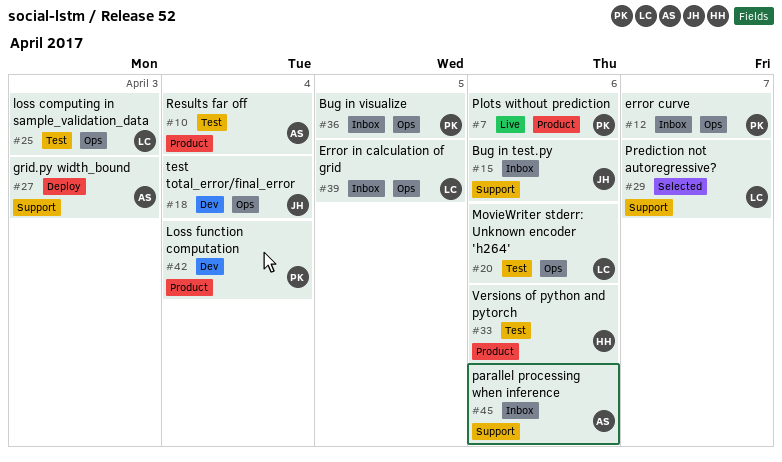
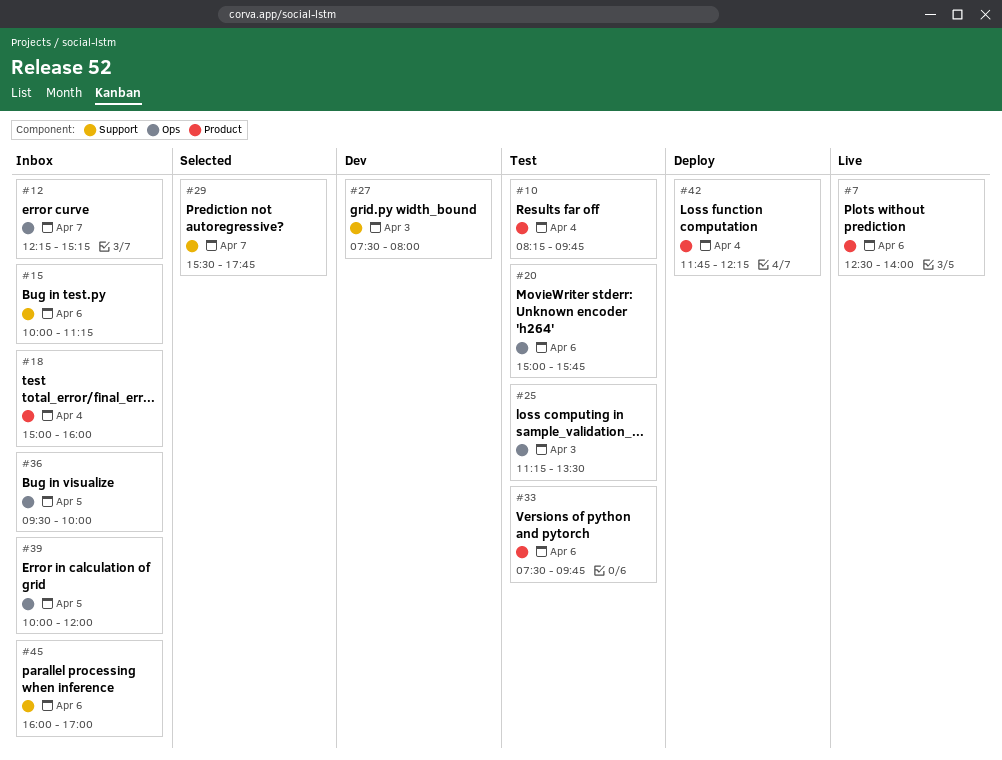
#18, status: Dev -> Inbox
#18, label: Ops -> Product
#27, status: Deploy -> Dev
#42, status: Dev -> Deploy

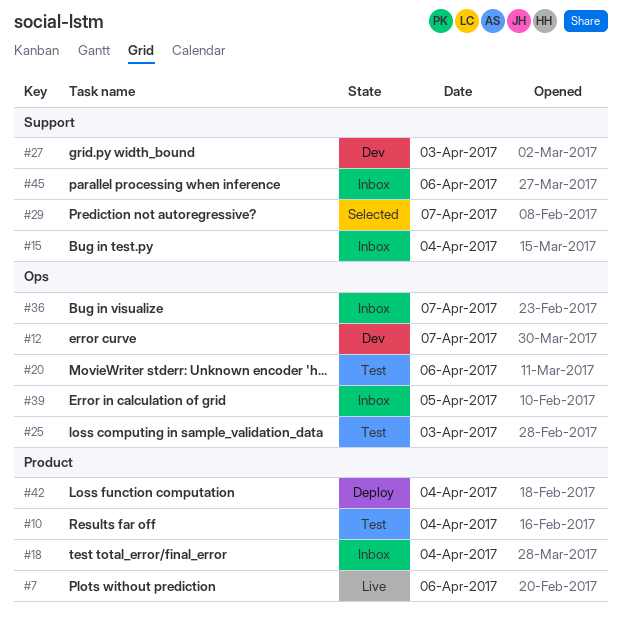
#12, status: Inbox -> Dev
#15, day: Apr 6 -> Apr 4
#33: present -> none
#36, day: Apr 5 -> Apr 7

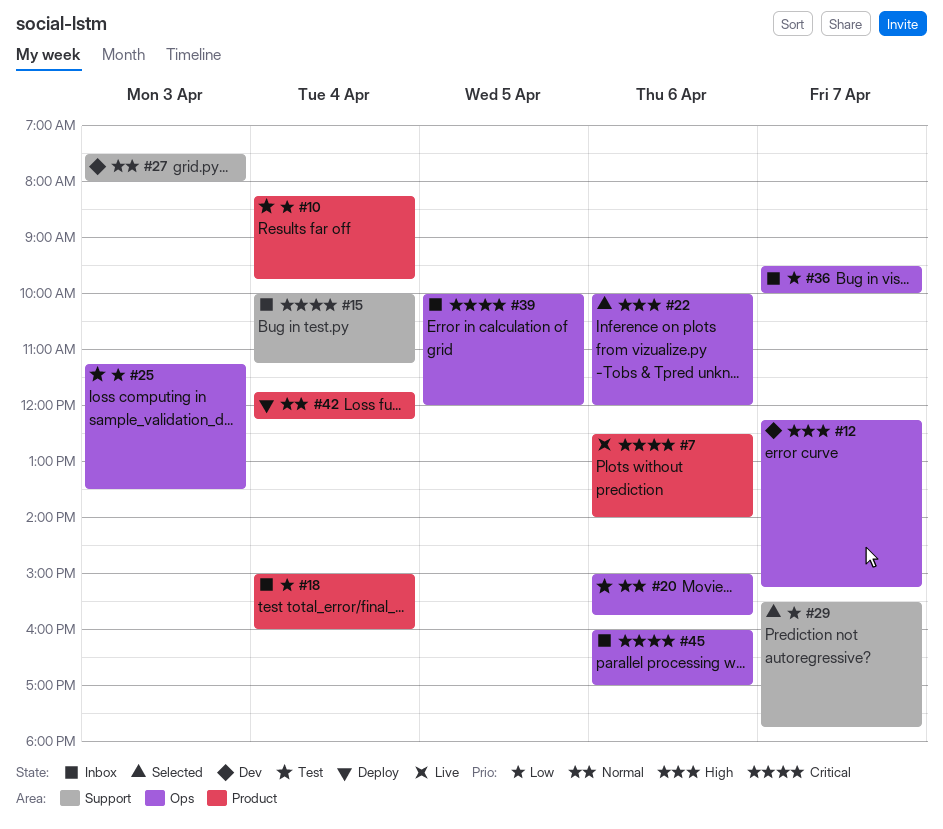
#22: none -> present
#45, label: Support -> Ops

